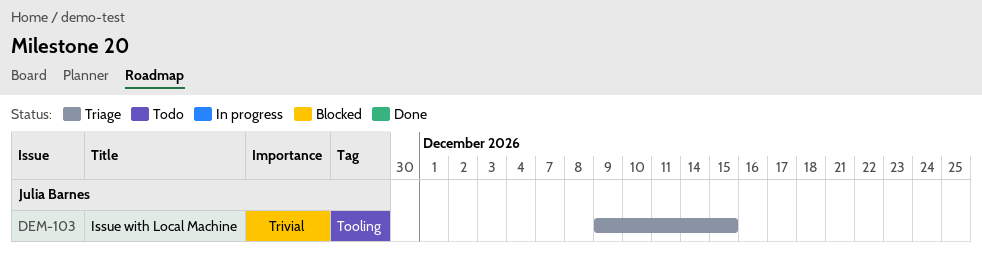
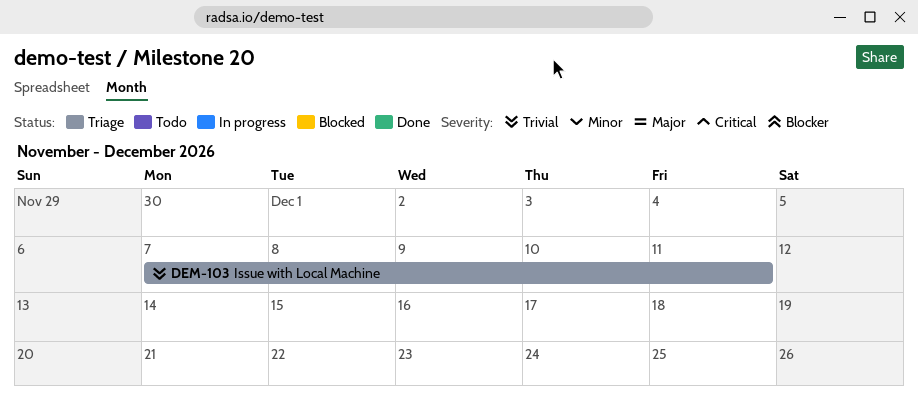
DEM-103, start: Dec 9 -> Dec 7
DEM-103, due: Dec 15 -> Dec 11

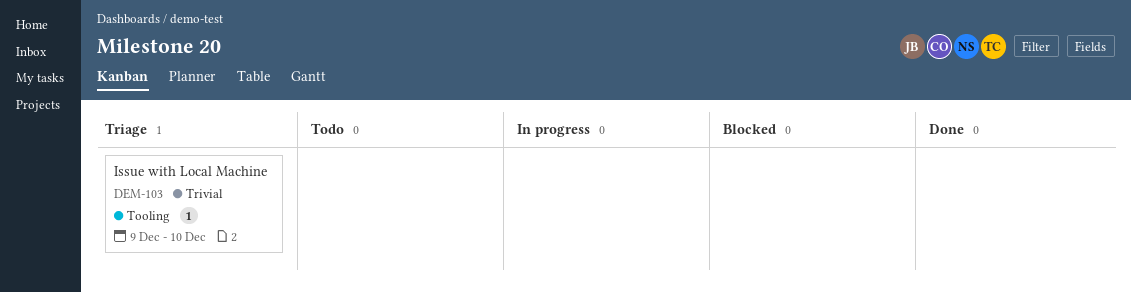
DEM-103, start: Dec 7 -> Dec 9
DEM-103, due: Dec 11 -> Dec 10

